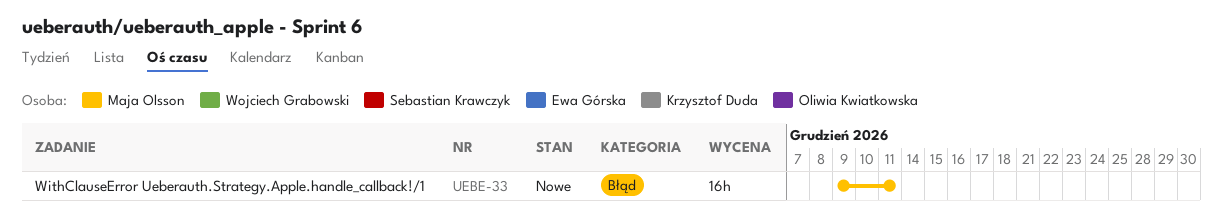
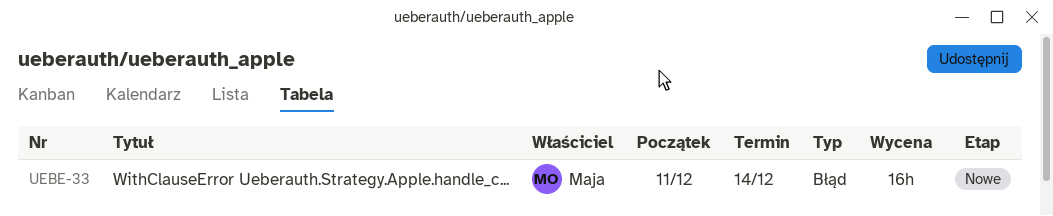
UEBE-33, start: Dec 9 -> Dec 11
UEBE-33, due: Dec 11 -> Dec 14

